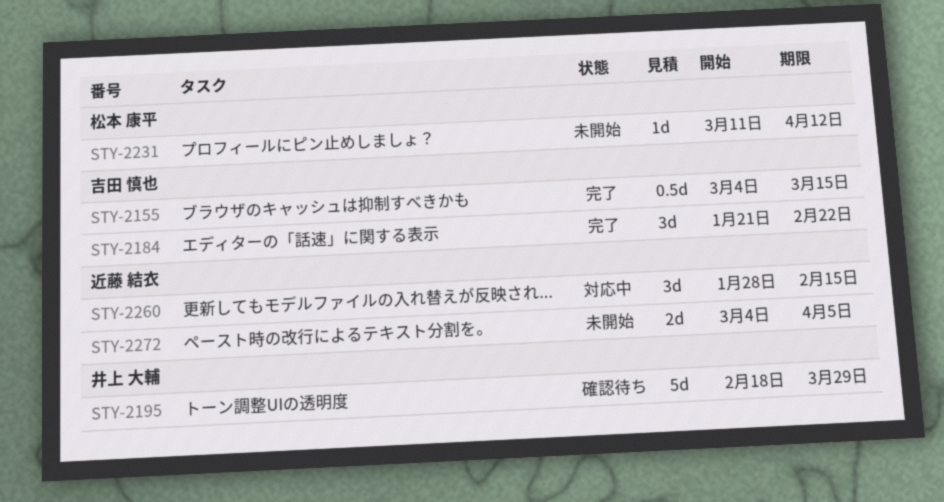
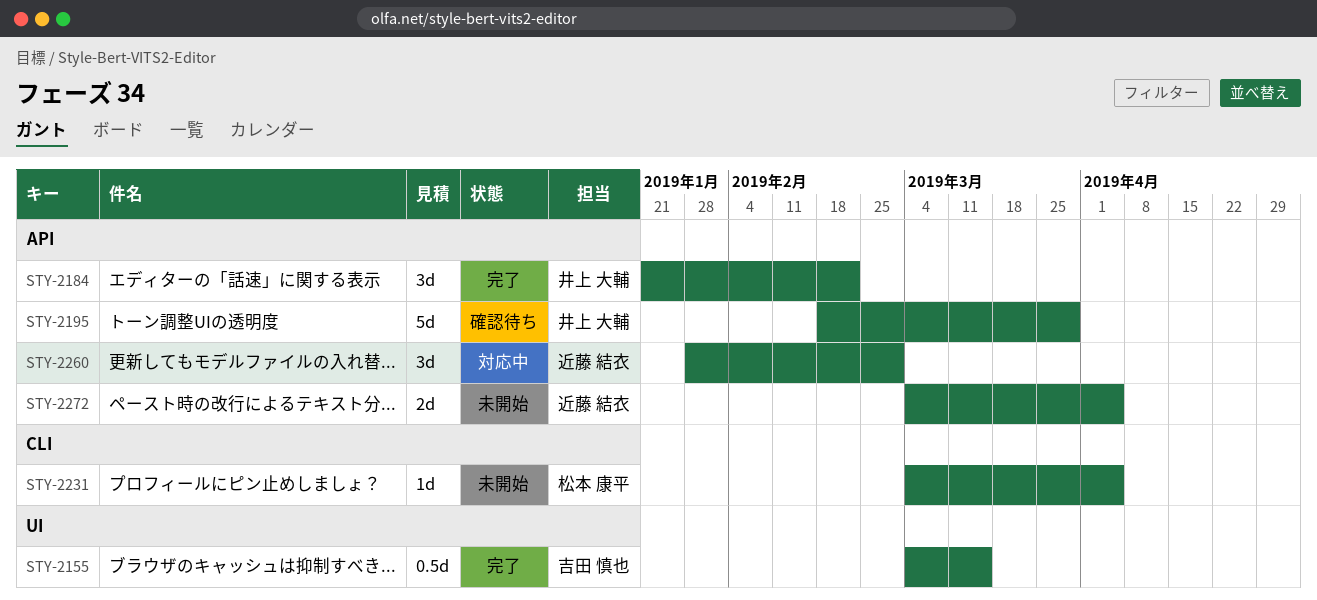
STY-2184, owner: 吉田 慎也 -> 井上 大輔
STY-2231, start: Mar 11 -> Mar 4
STY-2231, due: Apr 12 -> Apr 5
STY-2260, due: Feb 15 -> Mar 1

